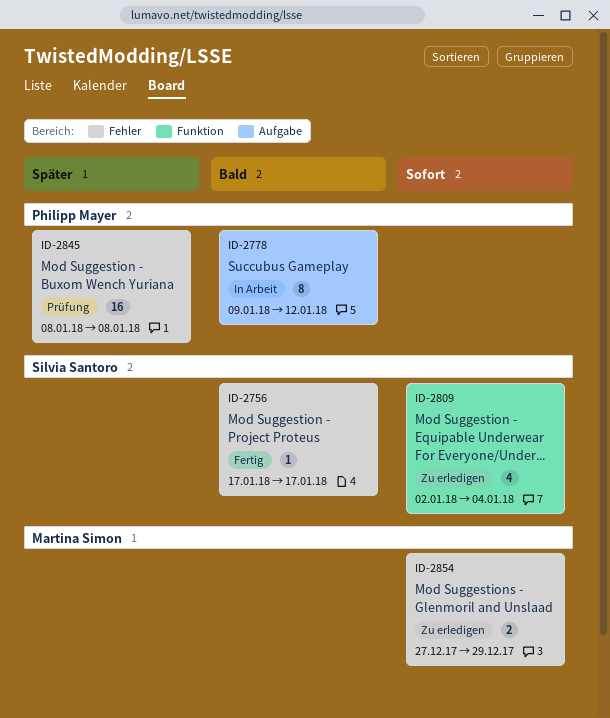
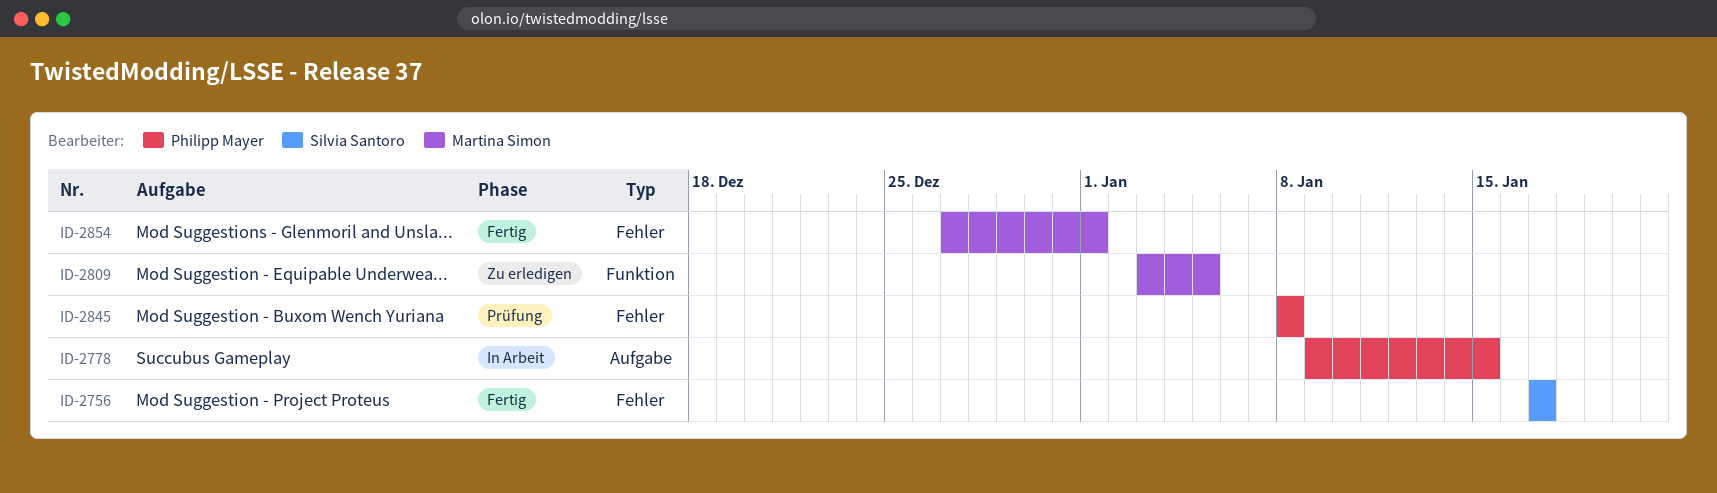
ID-2778, due: Jan 12 -> Jan 15
ID-2809, owner: Silvia Santoro -> Martina Simon
ID-2809, start: Jan 2 -> Jan 3
ID-2809, due: Jan 4 -> Jan 5
ID-2854, status: Zu erledigen -> Fertig
ID-2854, due: Dec 29 -> Jan 1

